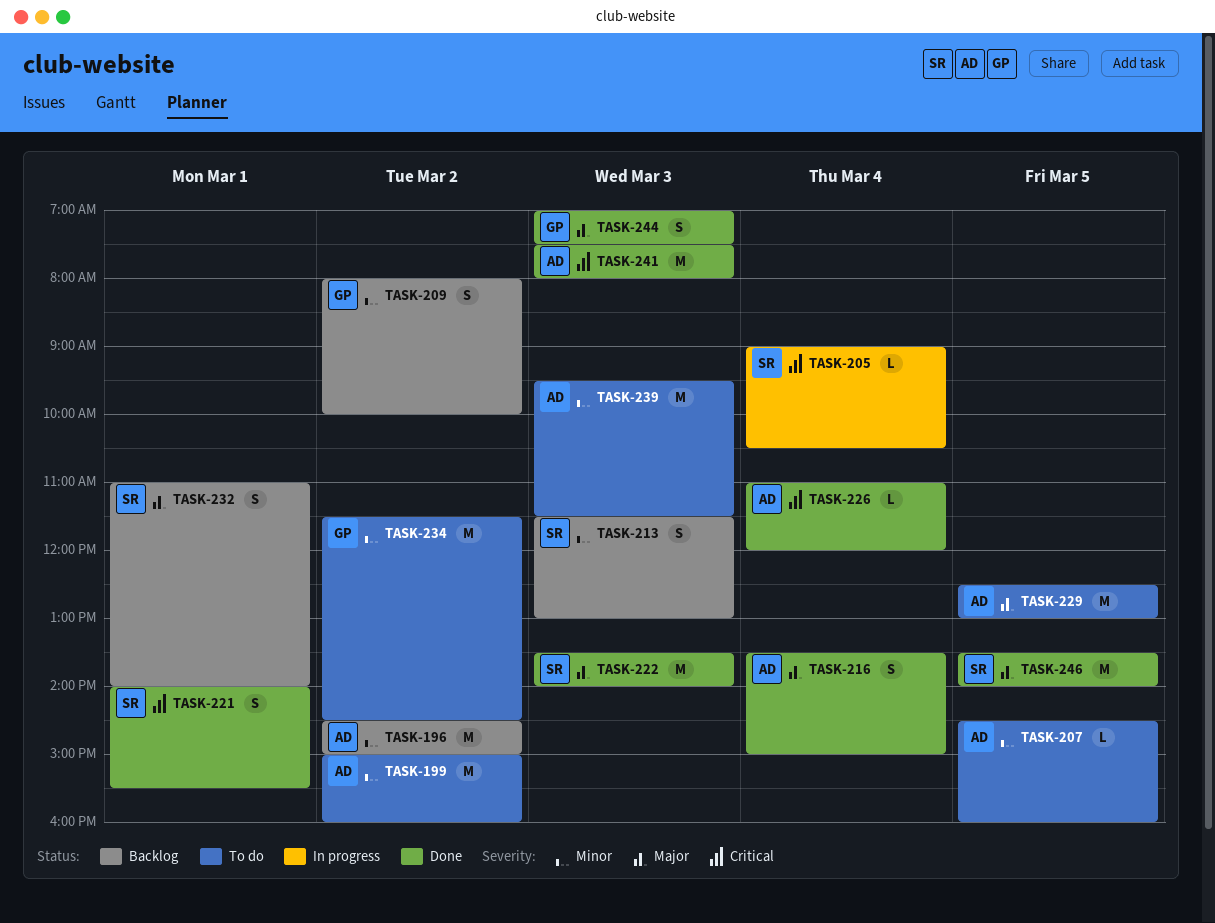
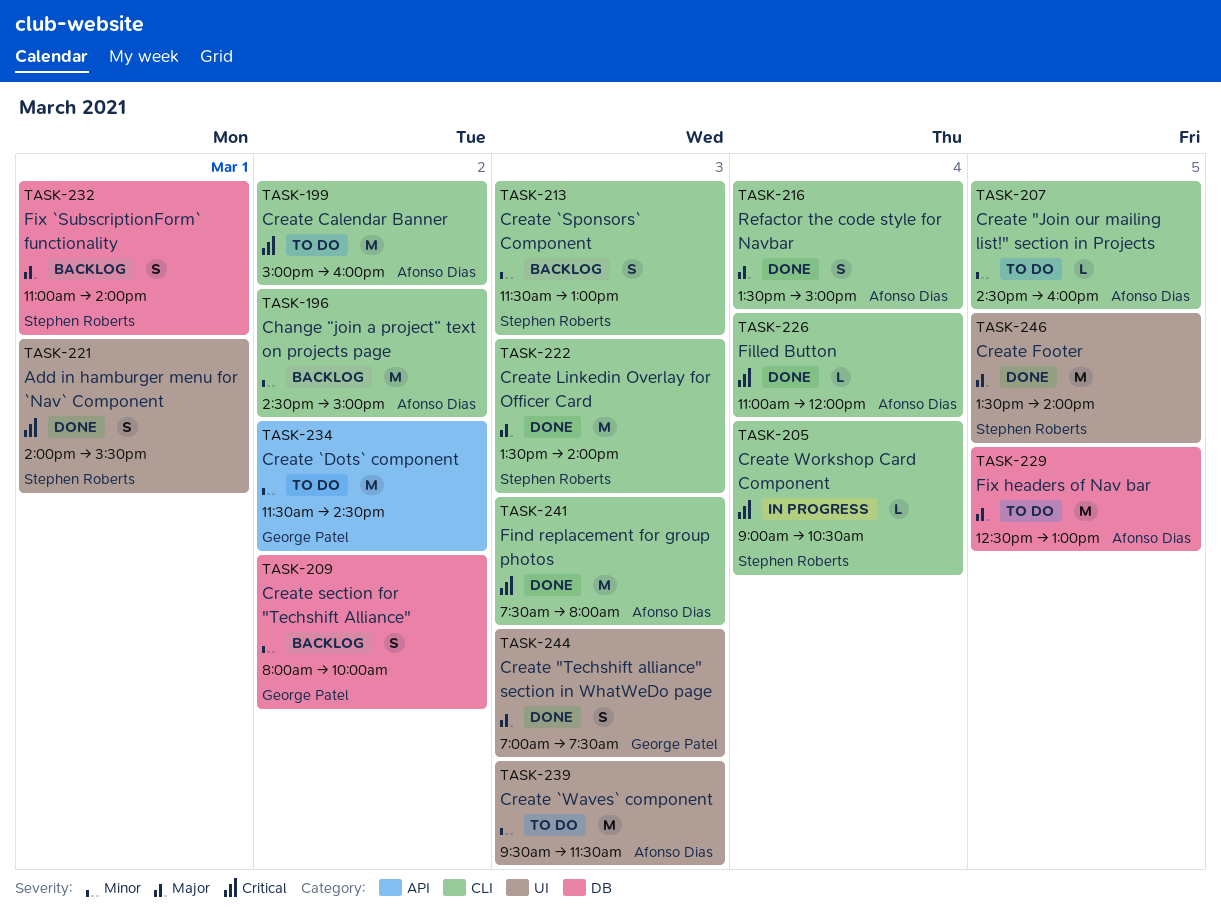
TASK-199, priority: Minor -> Critical

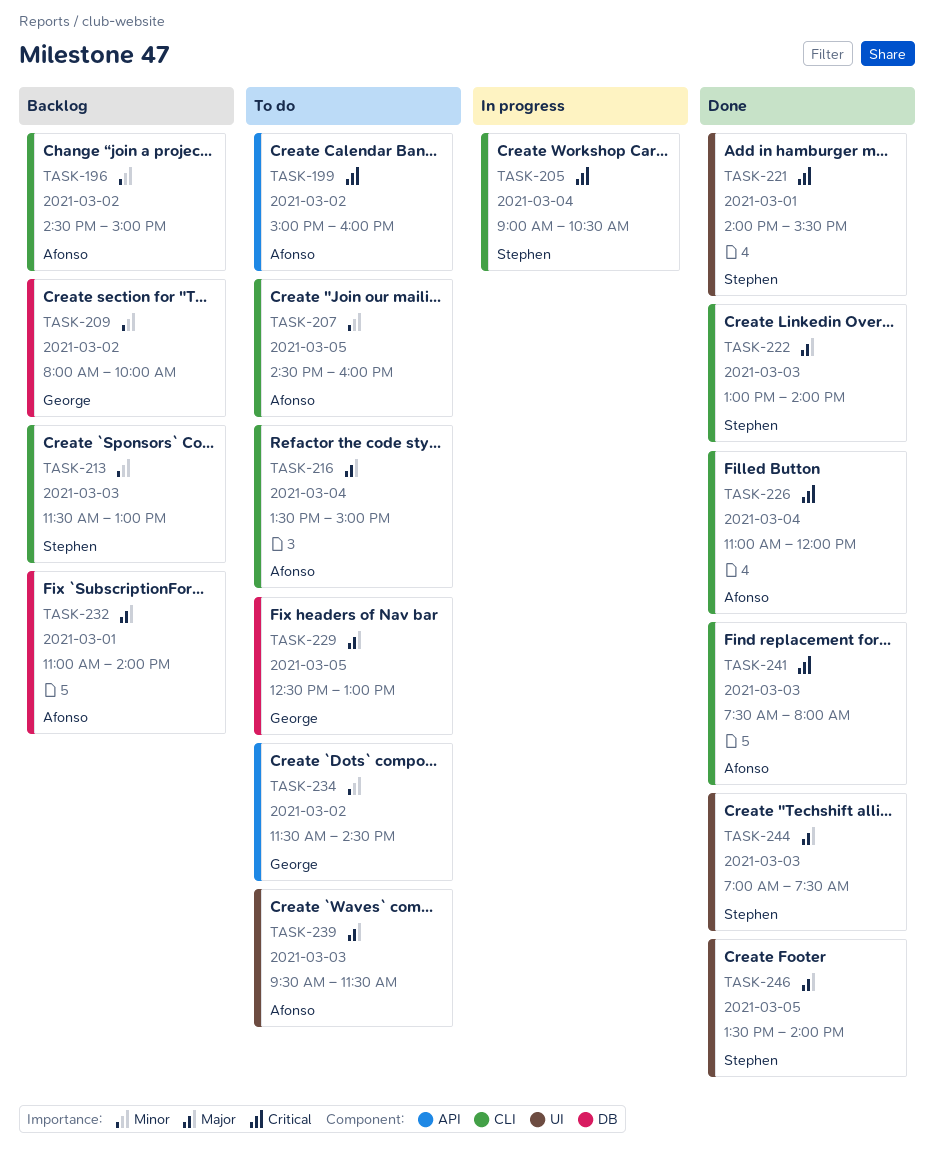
TASK-199, label: CLI -> API
TASK-216, status: Done -> To do
TASK-222, begins: 13:30 -> 13:00
TASK-229, owner: Afonso Dias -> George Patel
TASK-232, owner: Stephen Roberts -> Afonso Dias
TASK-239, priority: Minor -> Major
TASK-244, owner: George Patel -> Stephen Roberts

